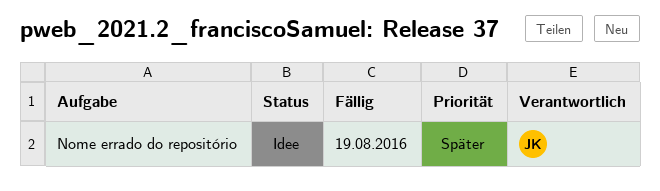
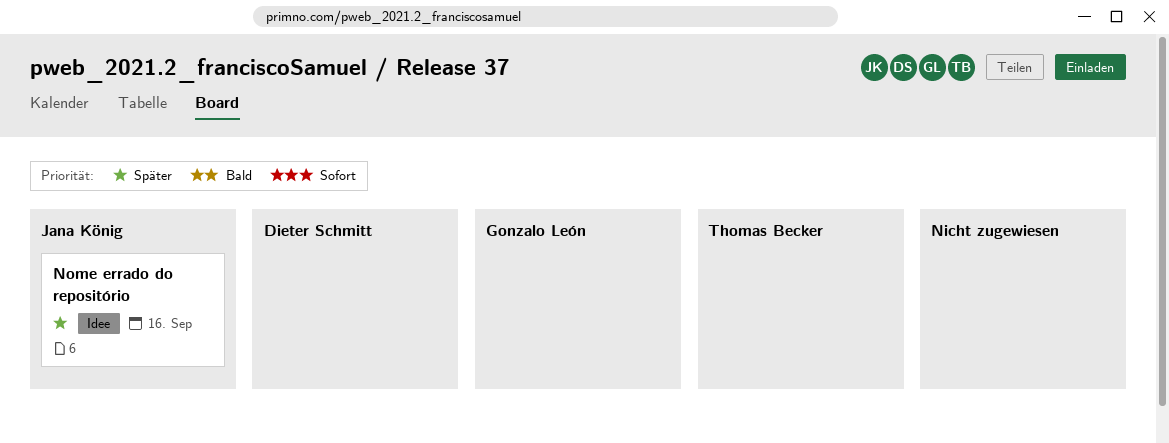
Nome errado do repositório, due: Aug 19 -> Sep 16

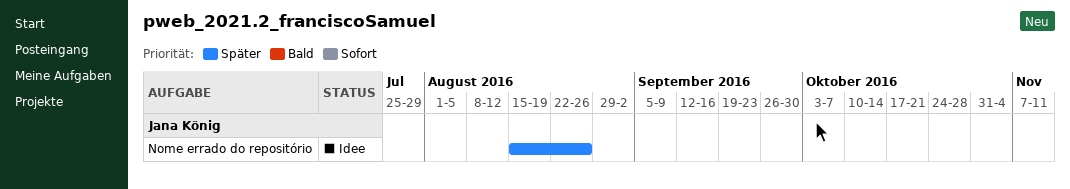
Nome errado do repositório, due: Sep 16 -> Aug 26

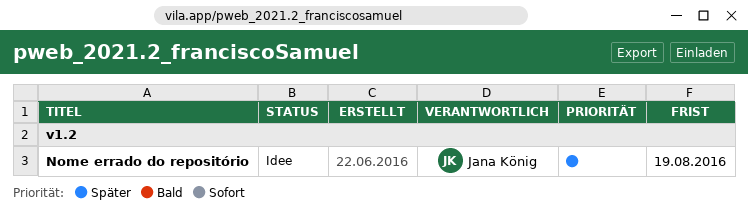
Nome errado do repositório, due: Aug 26 -> Aug 19

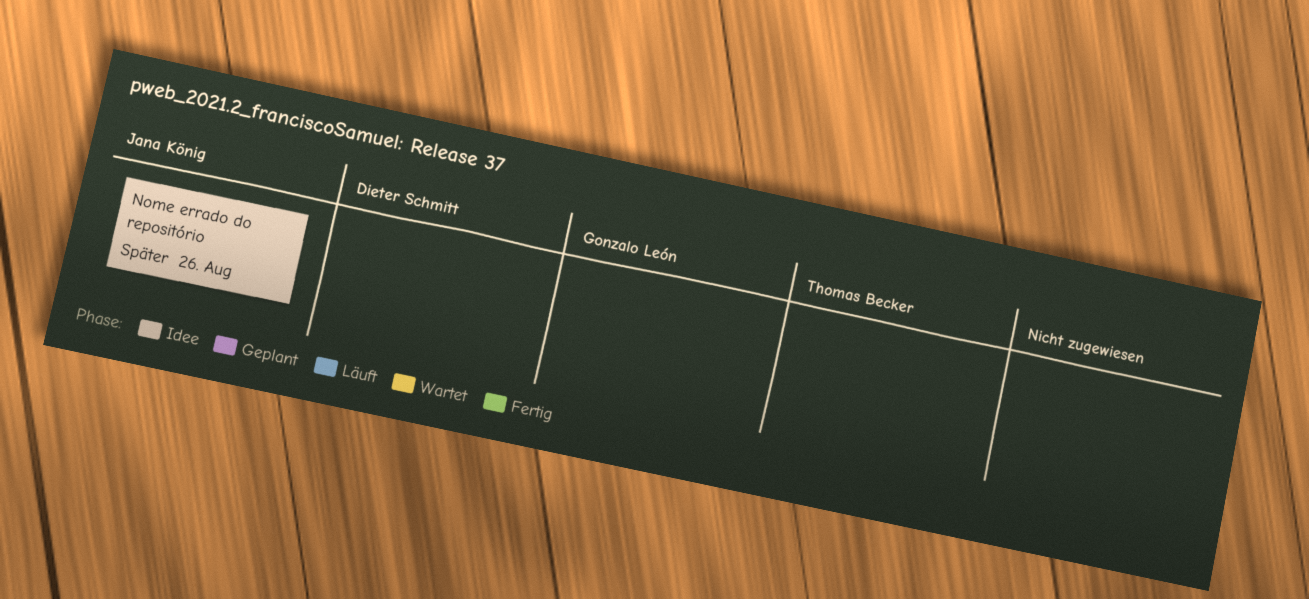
Nome errado do repositório, due: Aug 19 -> Aug 26

